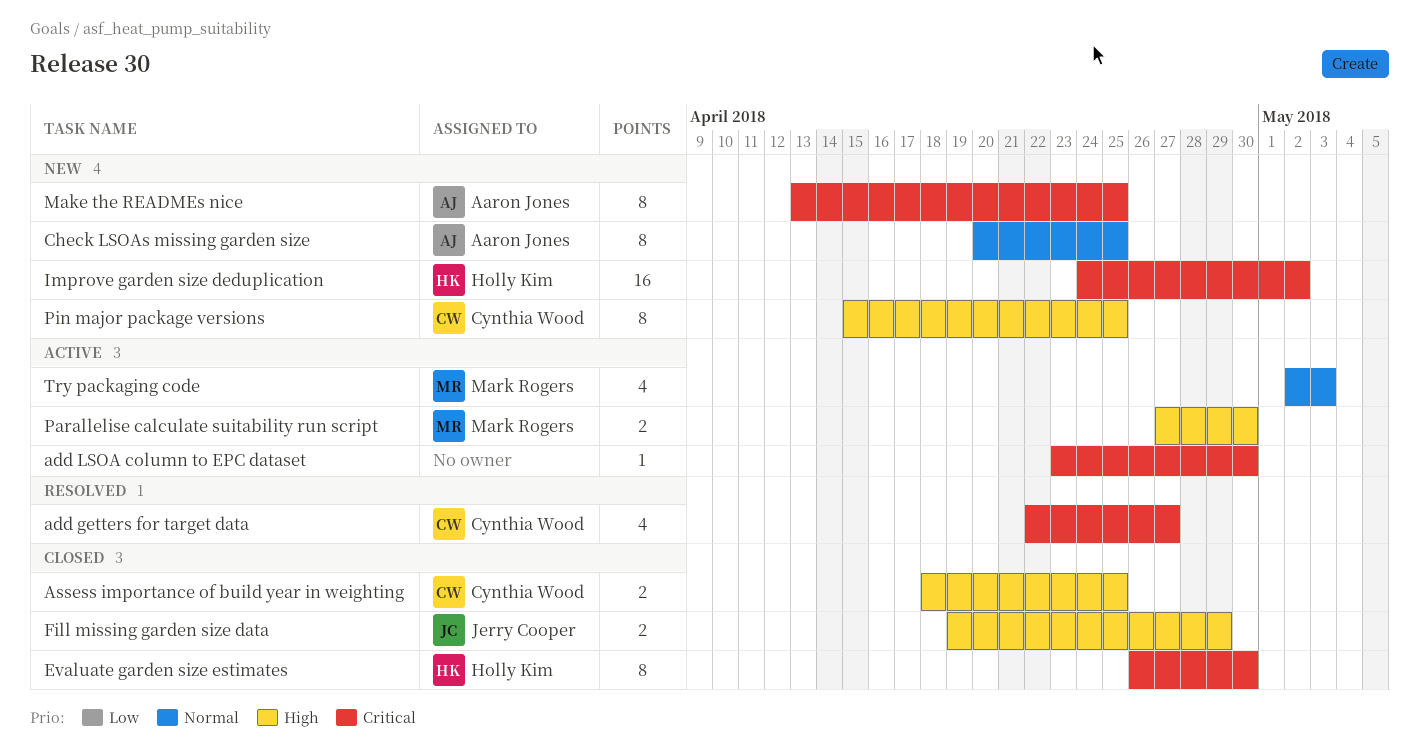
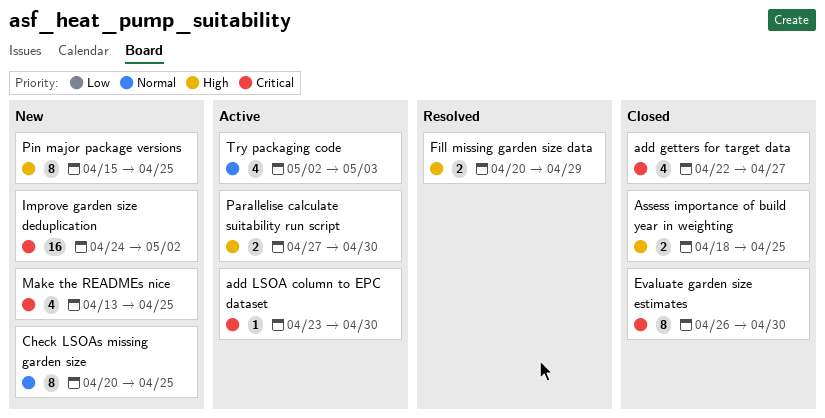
add getters for target data, status: Resolved -> Closed
Fill missing garden size data, status: Closed -> Resolved
Fill missing garden size data, start: Apr 19 -> Apr 20
Make the READMEs nice, estimate: 8 -> 4

